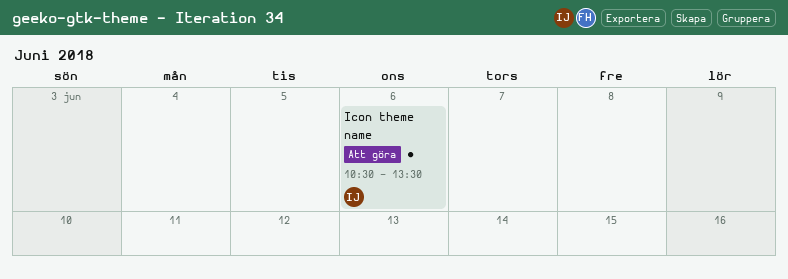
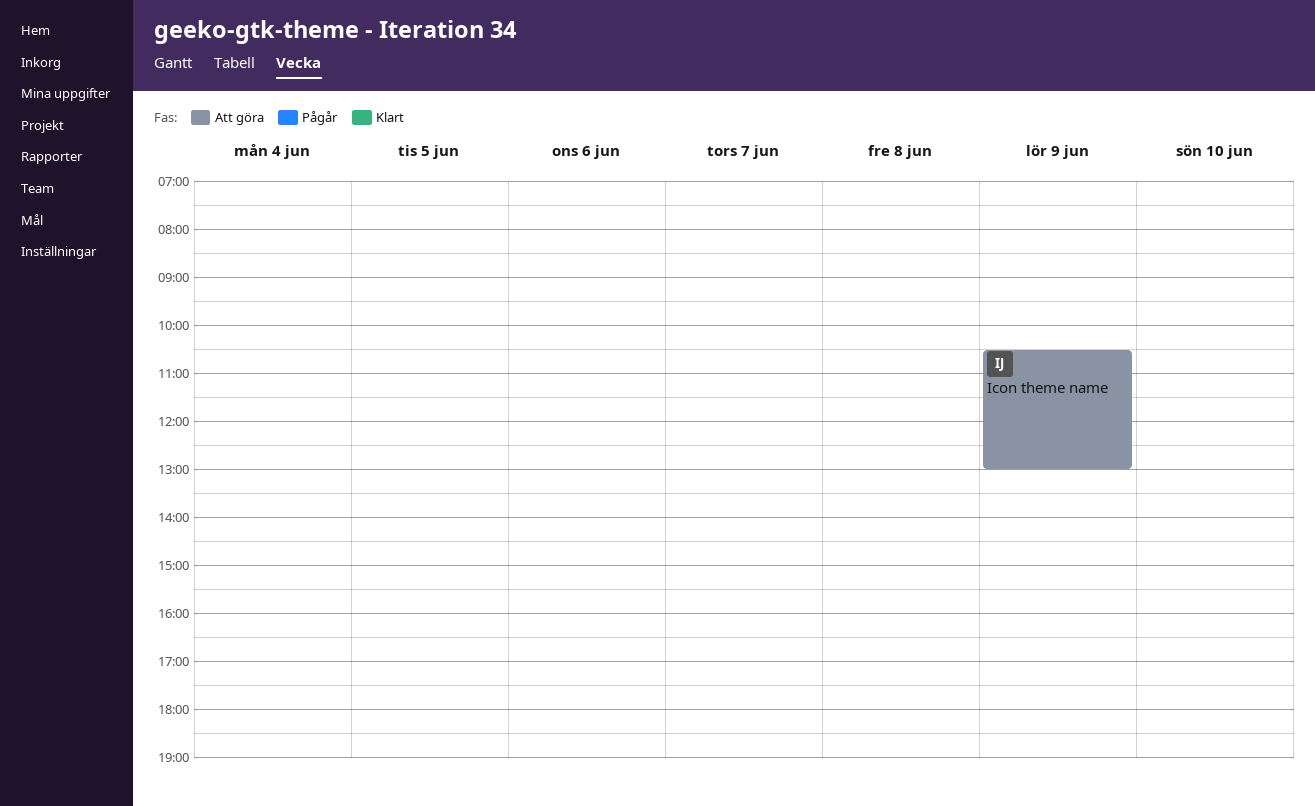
Icon theme name, day: Jun 6 -> Jun 9
Icon theme name, ends: 13:30 -> 13:00

